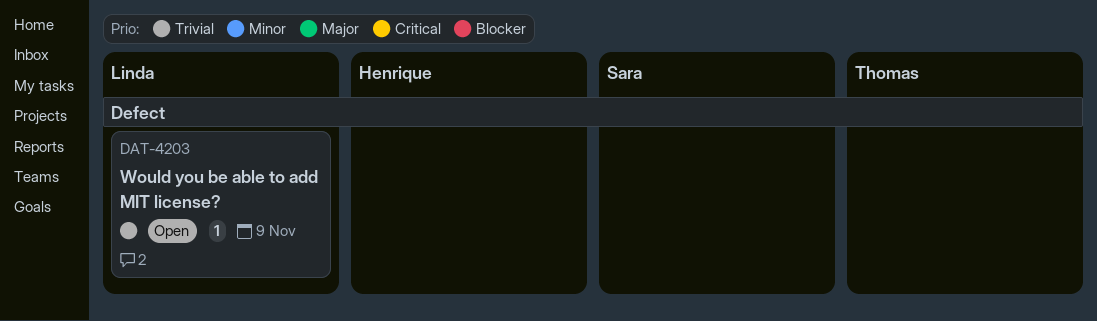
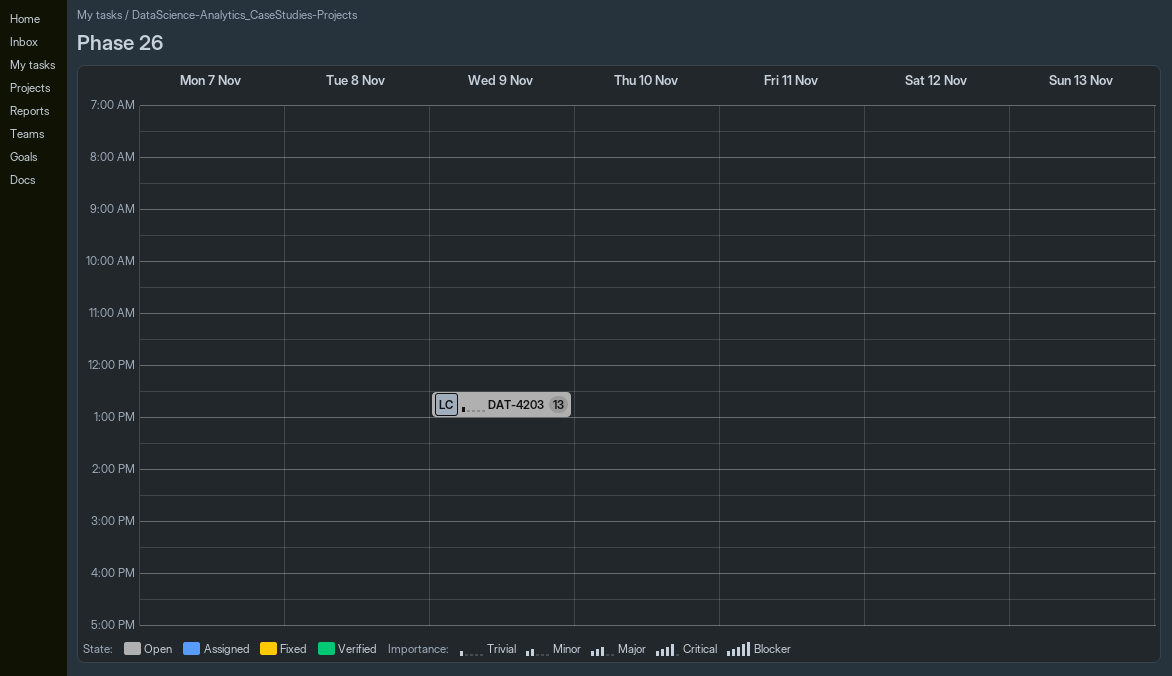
DAT-4203, estimate: 1 -> 13

